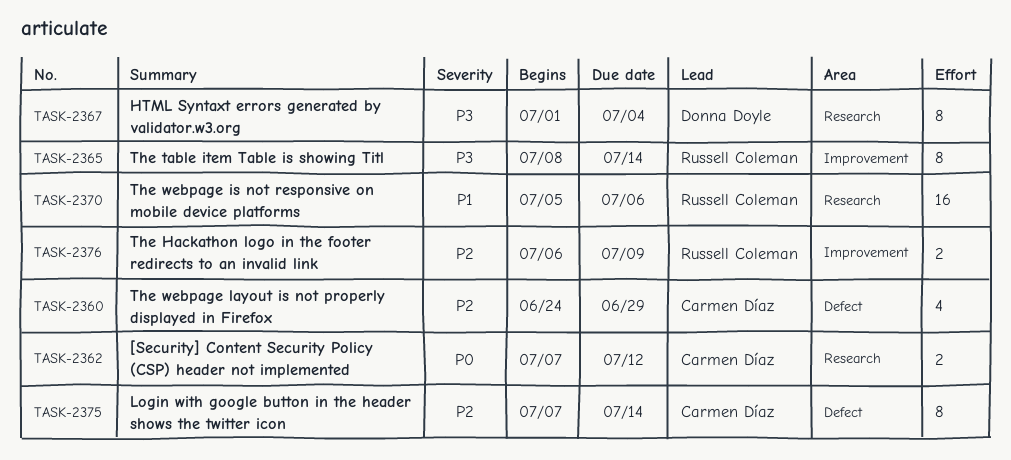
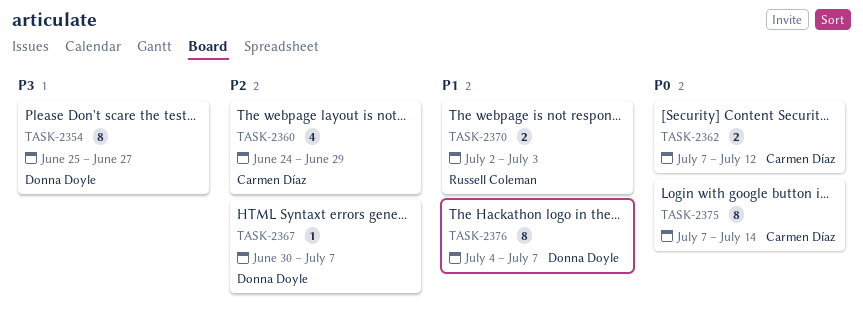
TASK-2354: none -> present
TASK-2365: present -> none
TASK-2367, priority: P3 -> P2
TASK-2367, estimate: 8 -> 1
TASK-2367, start: Jul 1 -> Jun 30
TASK-2367, due: Jul 4 -> Jul 7
TASK-2370, estimate: 16 -> 2
TASK-2370, start: Jul 5 -> Jul 2
TASK-2370, due: Jul 6 -> Jul 3
TASK-2375, priority: P2 -> P0
TASK-2376, owner: Russell Coleman -> Donna Doyle
TASK-2376, priority: P2 -> P1
TASK-2376, estimate: 2 -> 8
TASK-2376, start: Jul 6 -> Jul 4
TASK-2376, due: Jul 9 -> Jul 7

